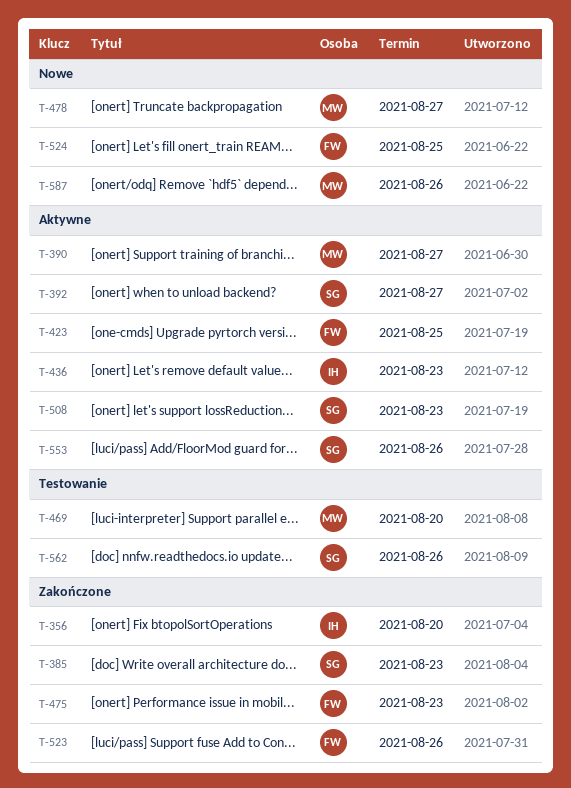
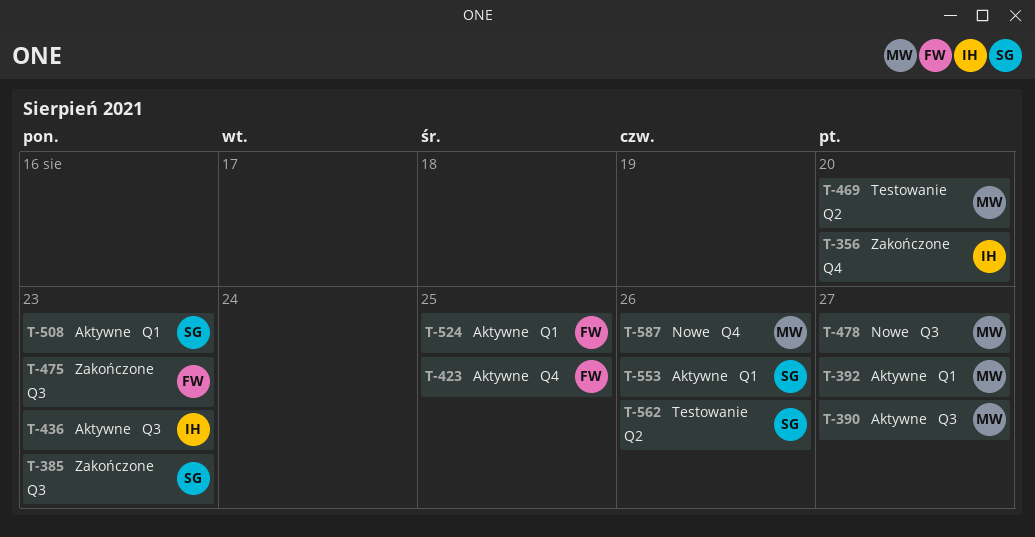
T-392, owner: SG -> MW
T-523: present -> none
T-524, status: Nowe -> Aktywne

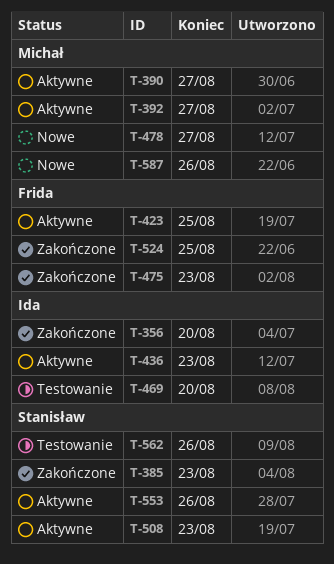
T-469, owner: Michał -> Ida
T-524, status: Aktywne -> Zakończone

